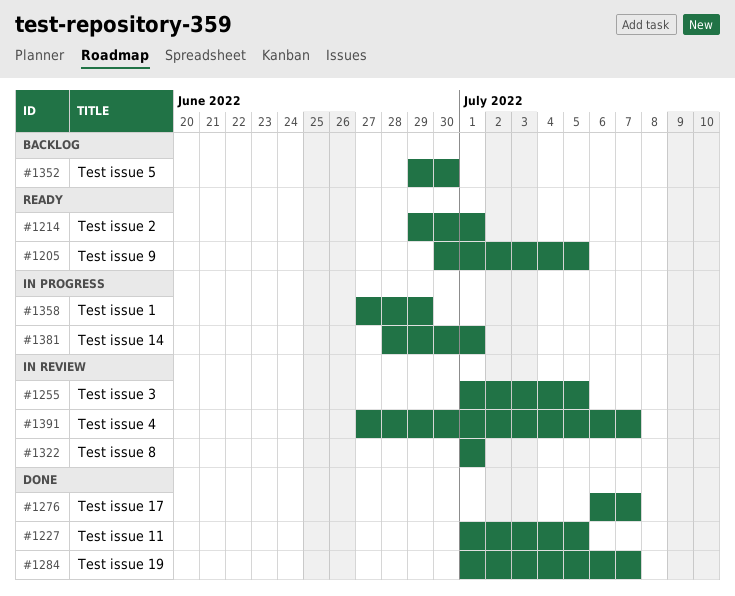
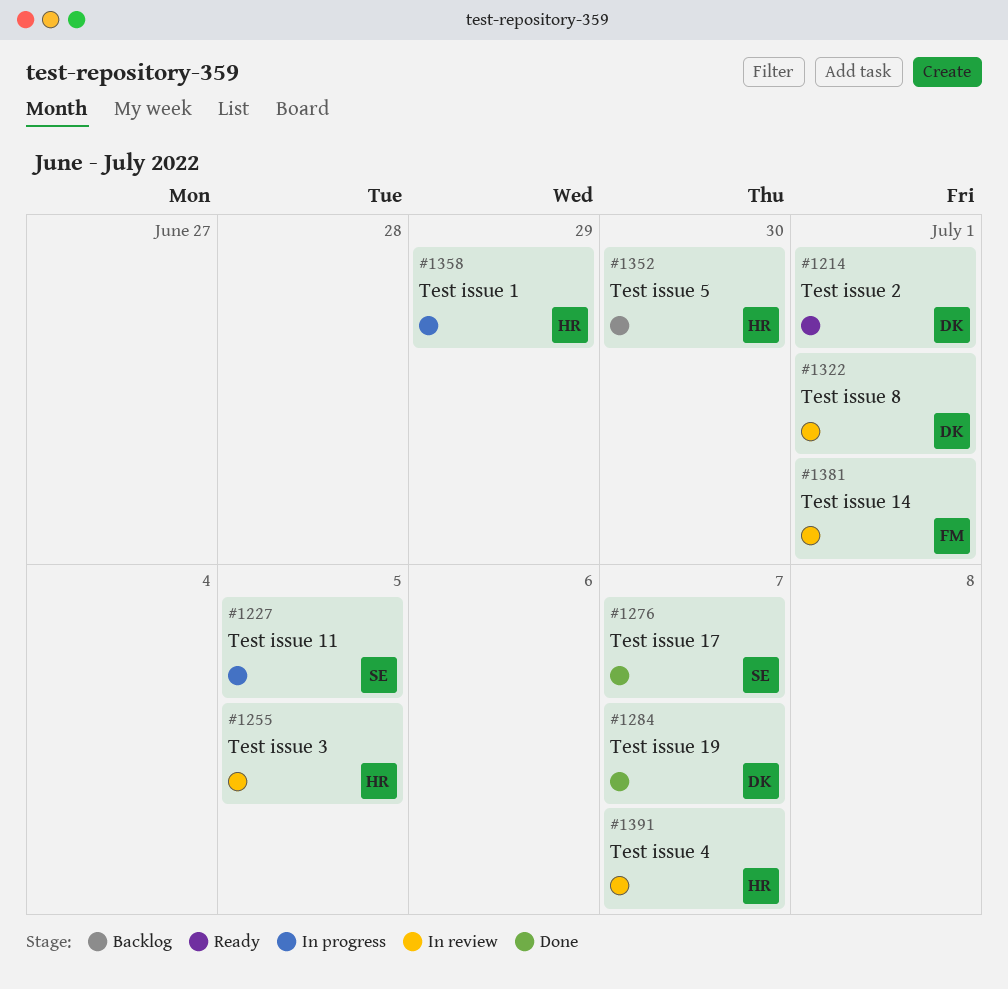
#1205: present -> none
#1227, status: Done -> In progress
#1381, status: In progress -> In review

